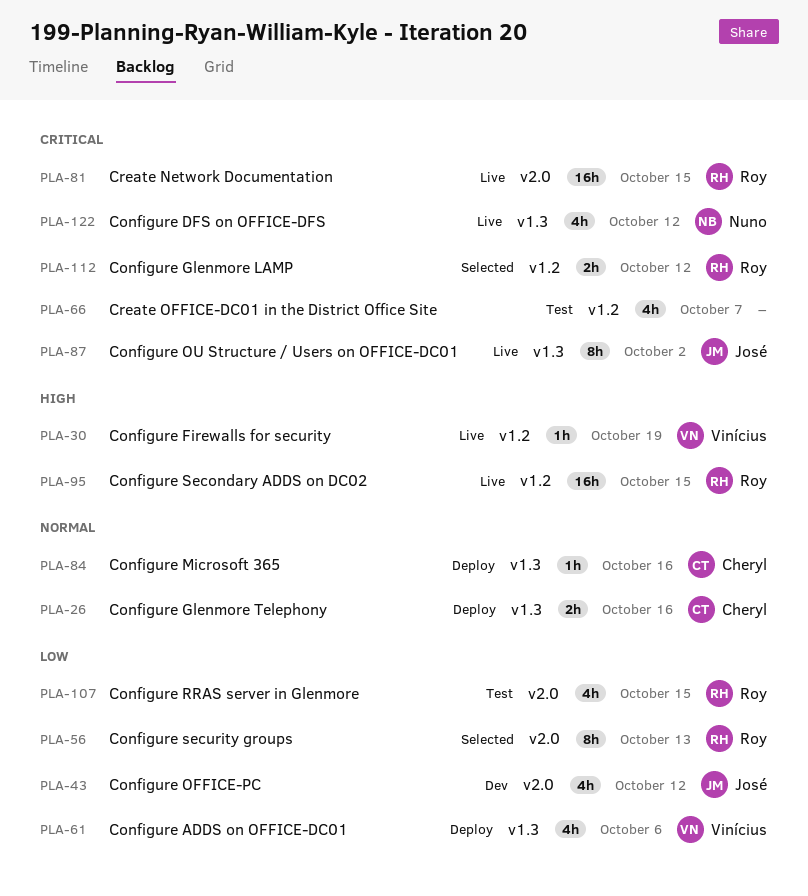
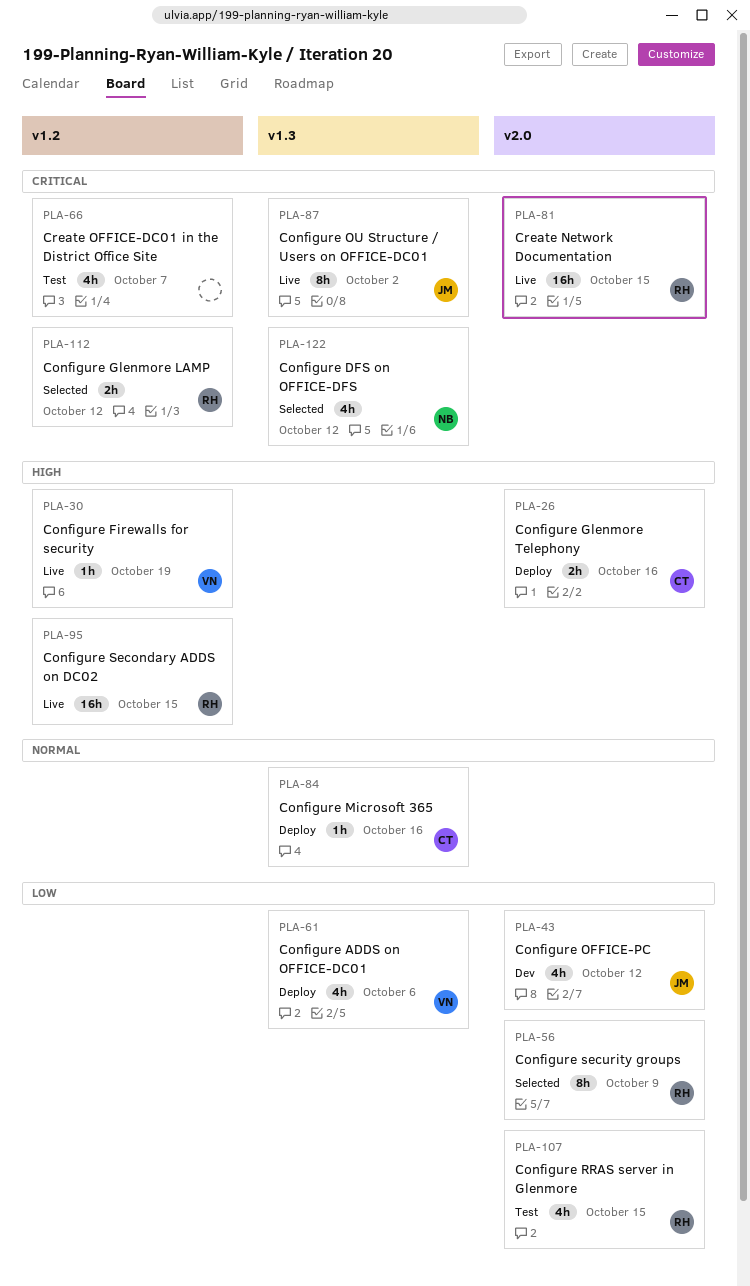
PLA-26, priority: Normal -> High
PLA-26, label: v1.3 -> v2.0
PLA-56, due: Oct 13 -> Oct 9
PLA-122, status: Live -> Selected

